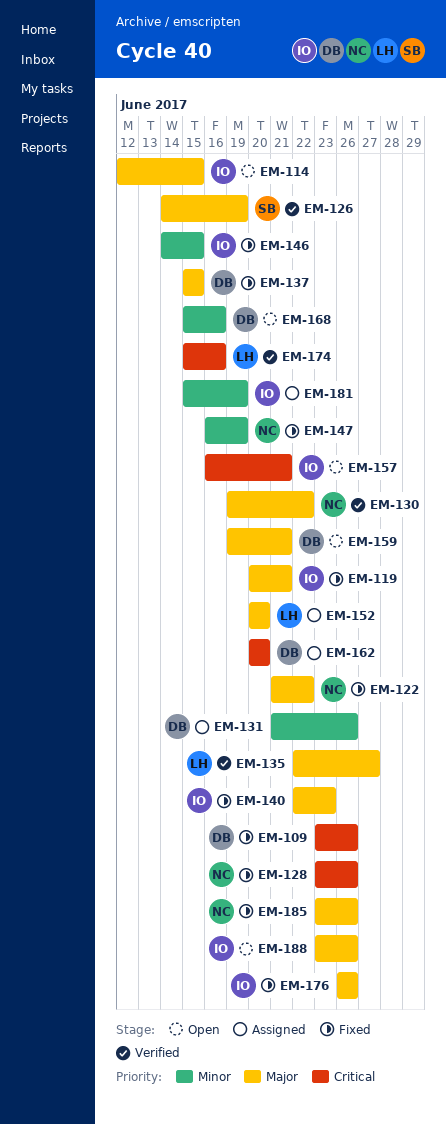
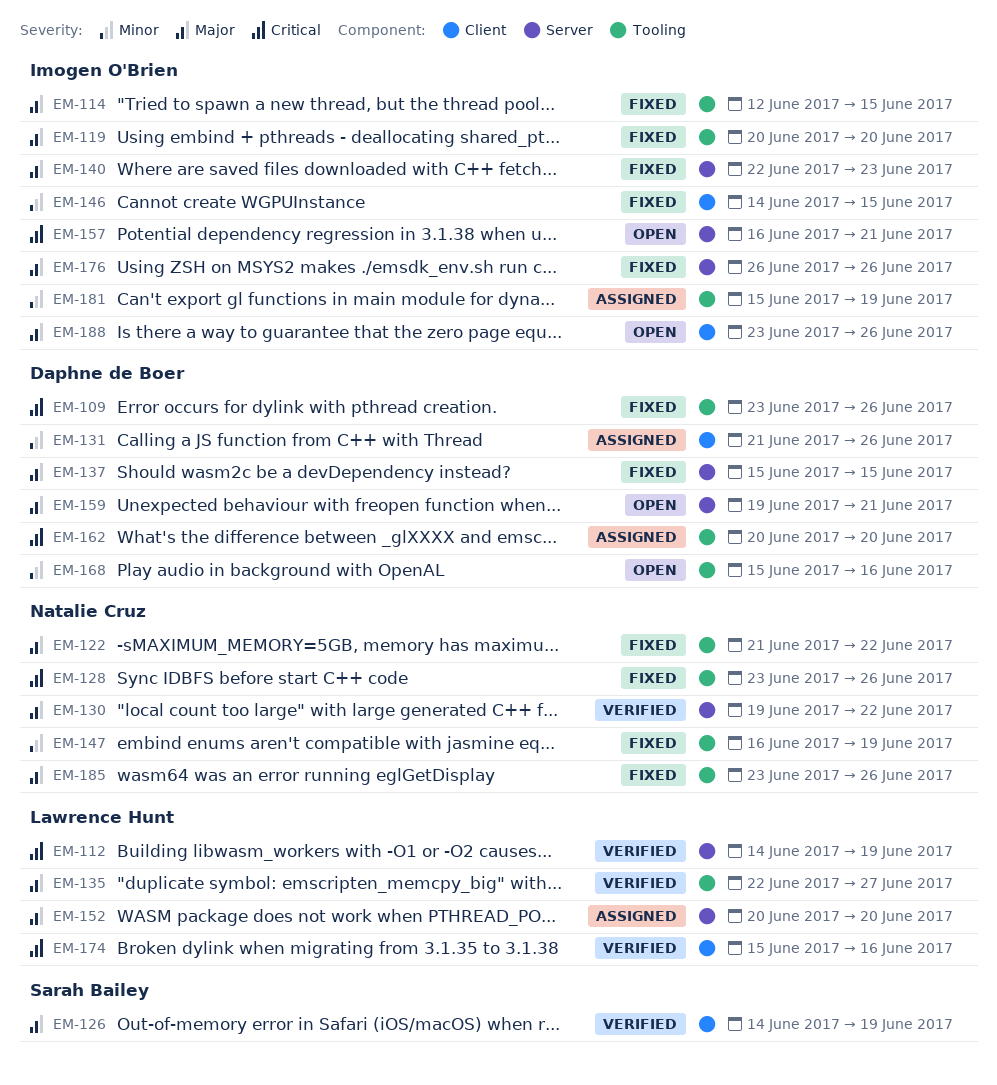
EM-112: none -> present
EM-114, status: Open -> Fixed
EM-119, due: Jun 21 -> Jun 20

